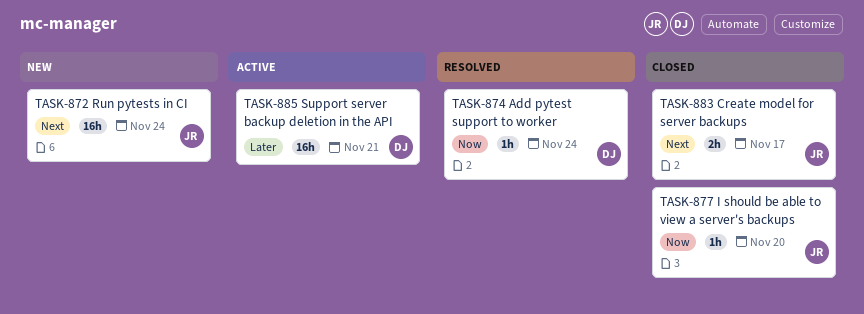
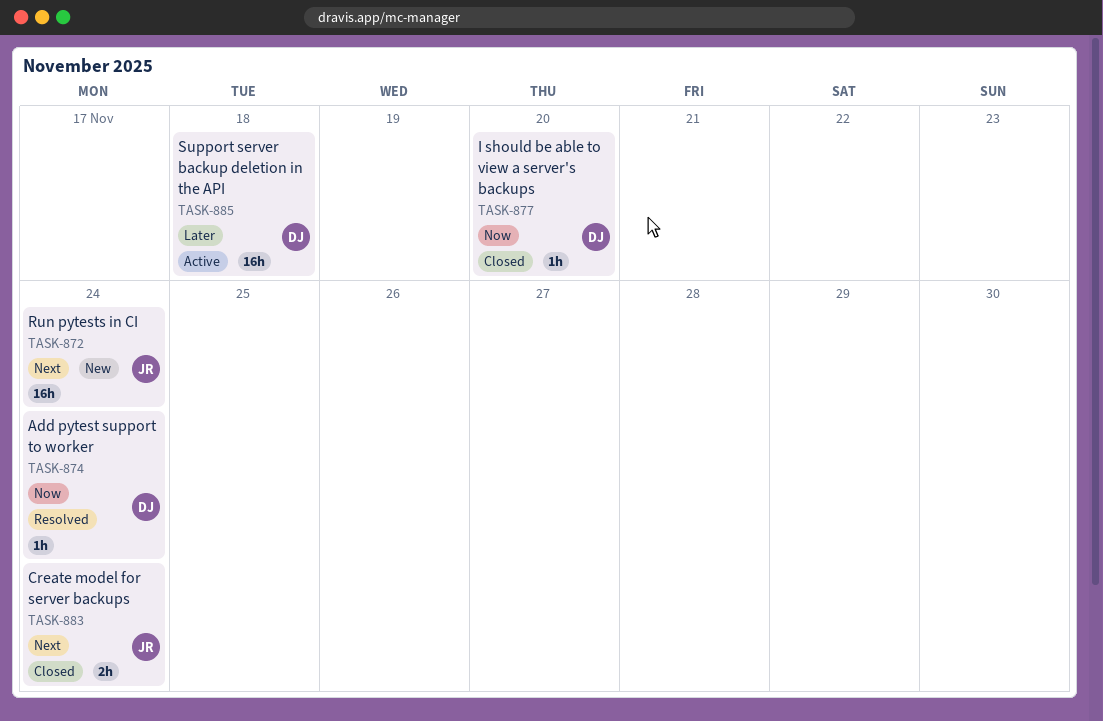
TASK-877, owner: JR -> DJ
TASK-883, due: Nov 17 -> Nov 24
TASK-885, due: Nov 21 -> Nov 18

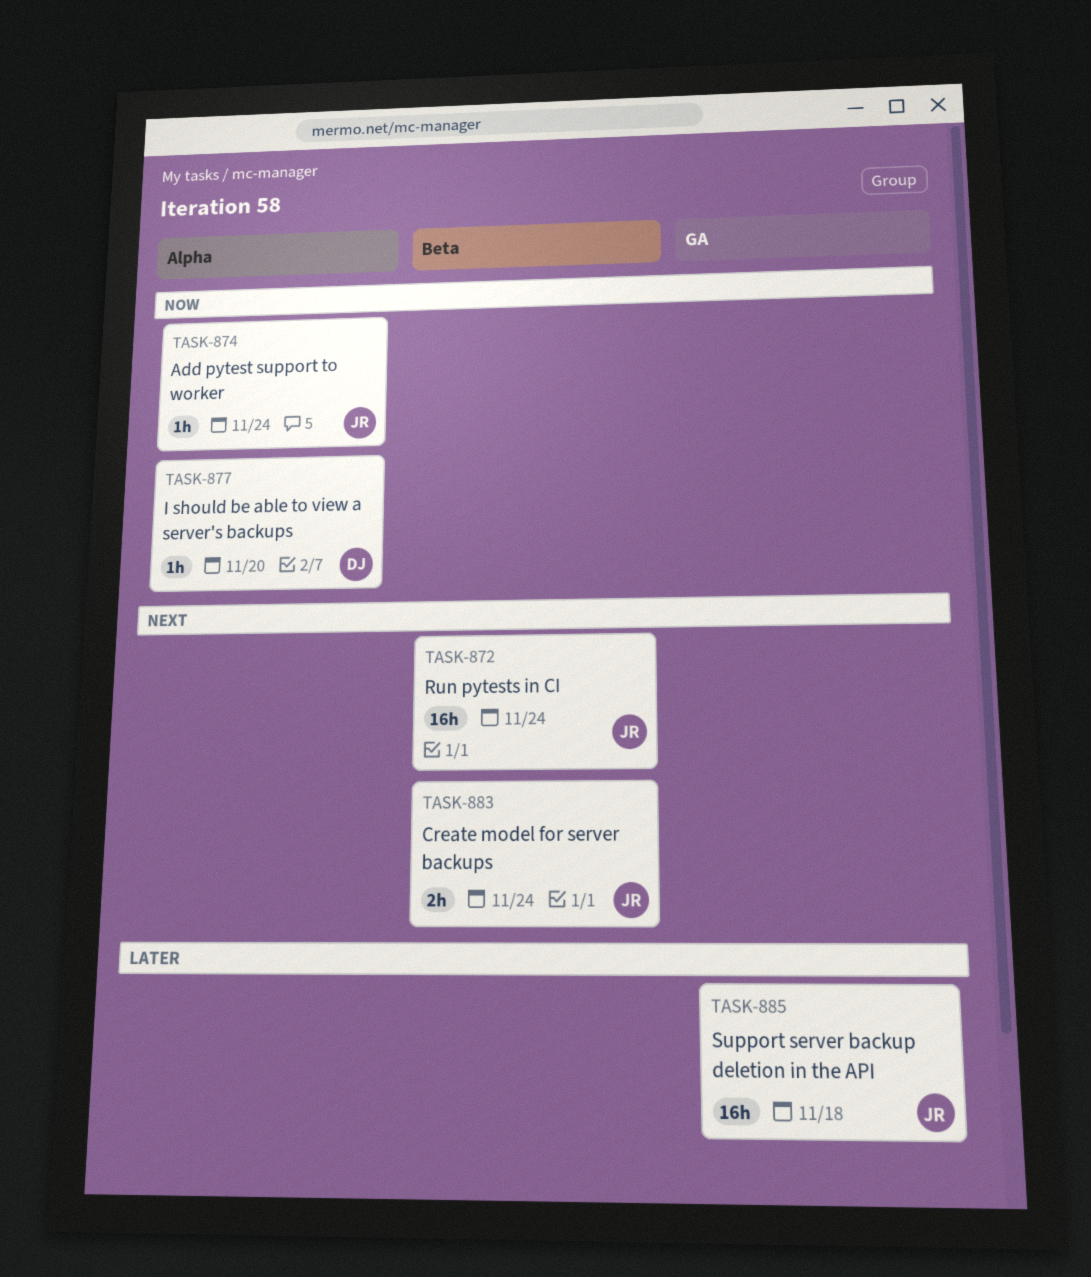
TASK-874, owner: DJ -> JR
TASK-885, owner: DJ -> JR

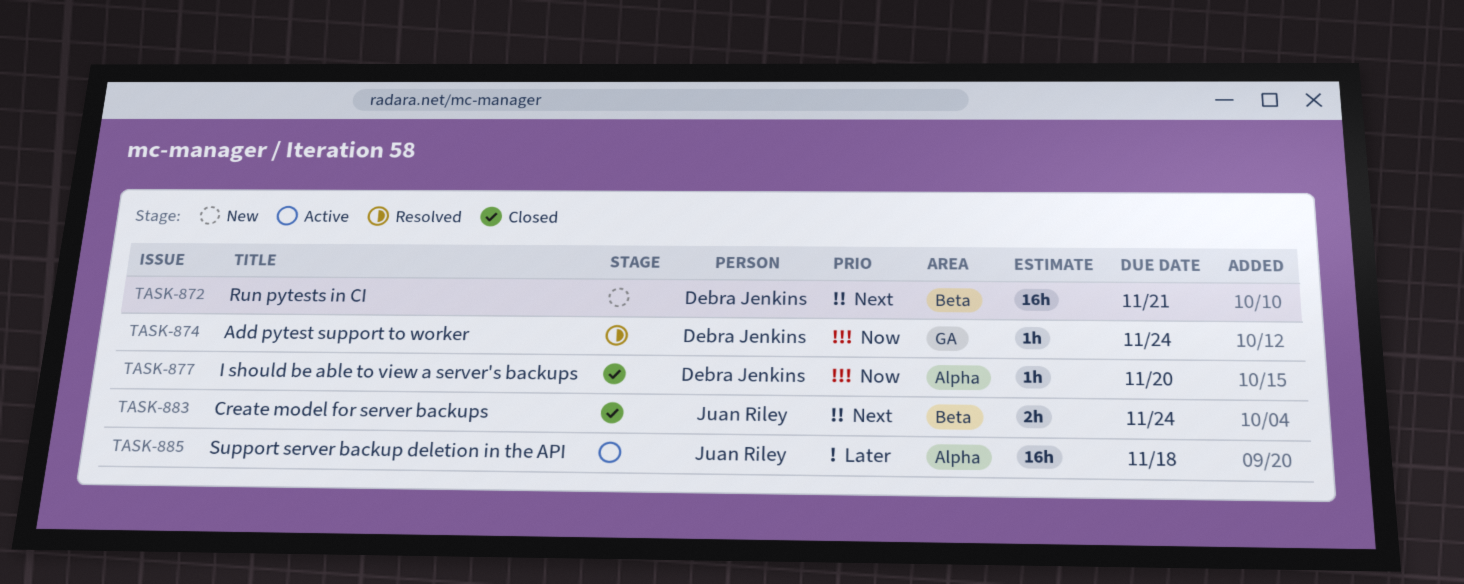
TASK-872, owner: Juan Riley -> Debra Jenkins
TASK-872, due: Nov 24 -> Nov 21
TASK-874, owner: Juan Riley -> Debra Jenkins
TASK-874, label: Alpha -> GA
TASK-885, label: GA -> Alpha

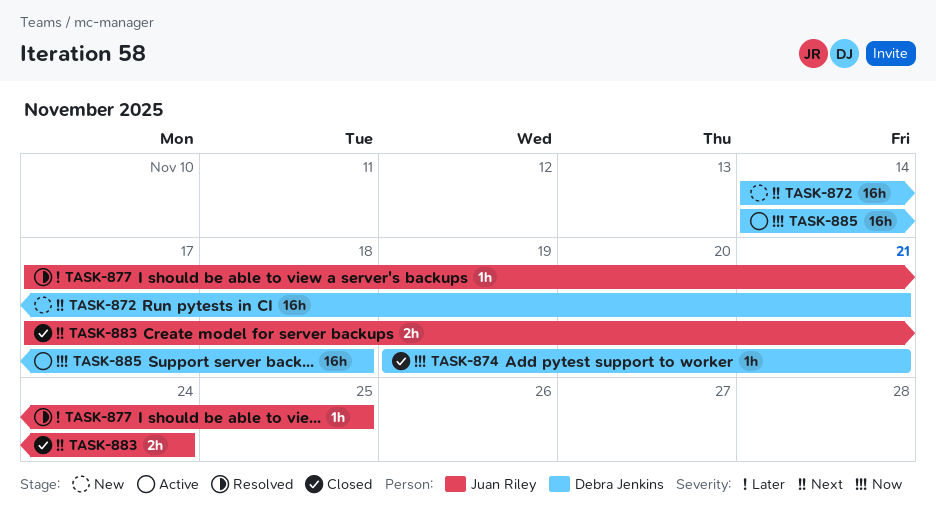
TASK-874, status: Resolved -> Closed
TASK-874, due: Nov 24 -> Nov 21
TASK-877, status: Closed -> Resolved
TASK-877, owner: Debra Jenkins -> Juan Riley
TASK-877, priority: Now -> Later
TASK-877, due: Nov 20 -> Nov 25
TASK-885, owner: Juan Riley -> Debra Jenkins
TASK-885, priority: Later -> Now

